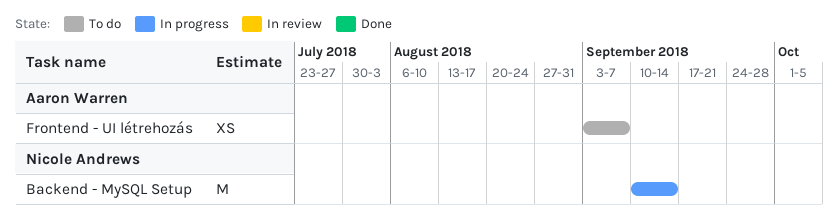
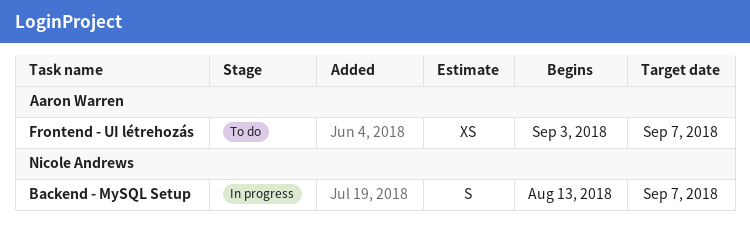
Backend - MySQL Setup, estimate: M -> S
Backend - MySQL Setup, start: Sep 10 -> Aug 13
Backend - MySQL Setup, due: Sep 14 -> Sep 7

